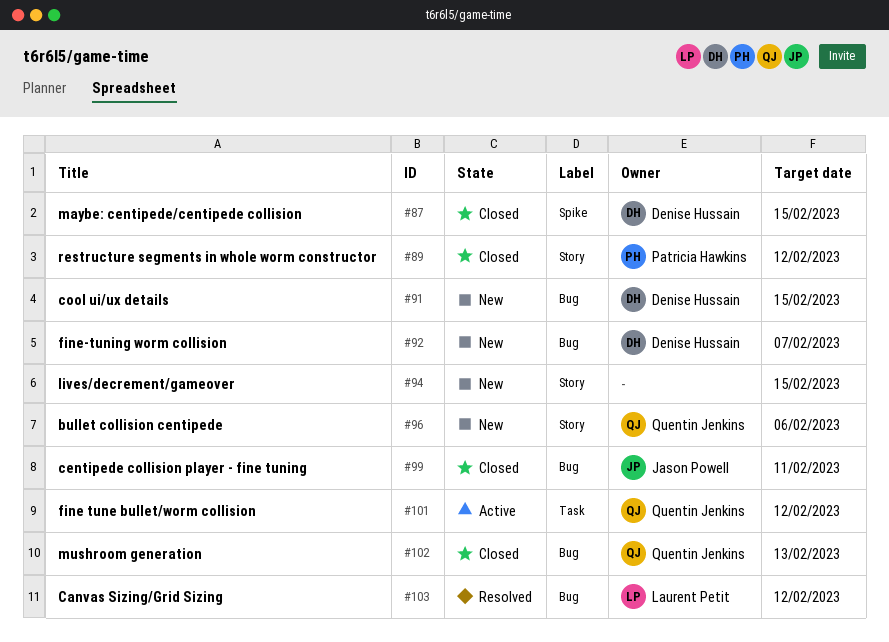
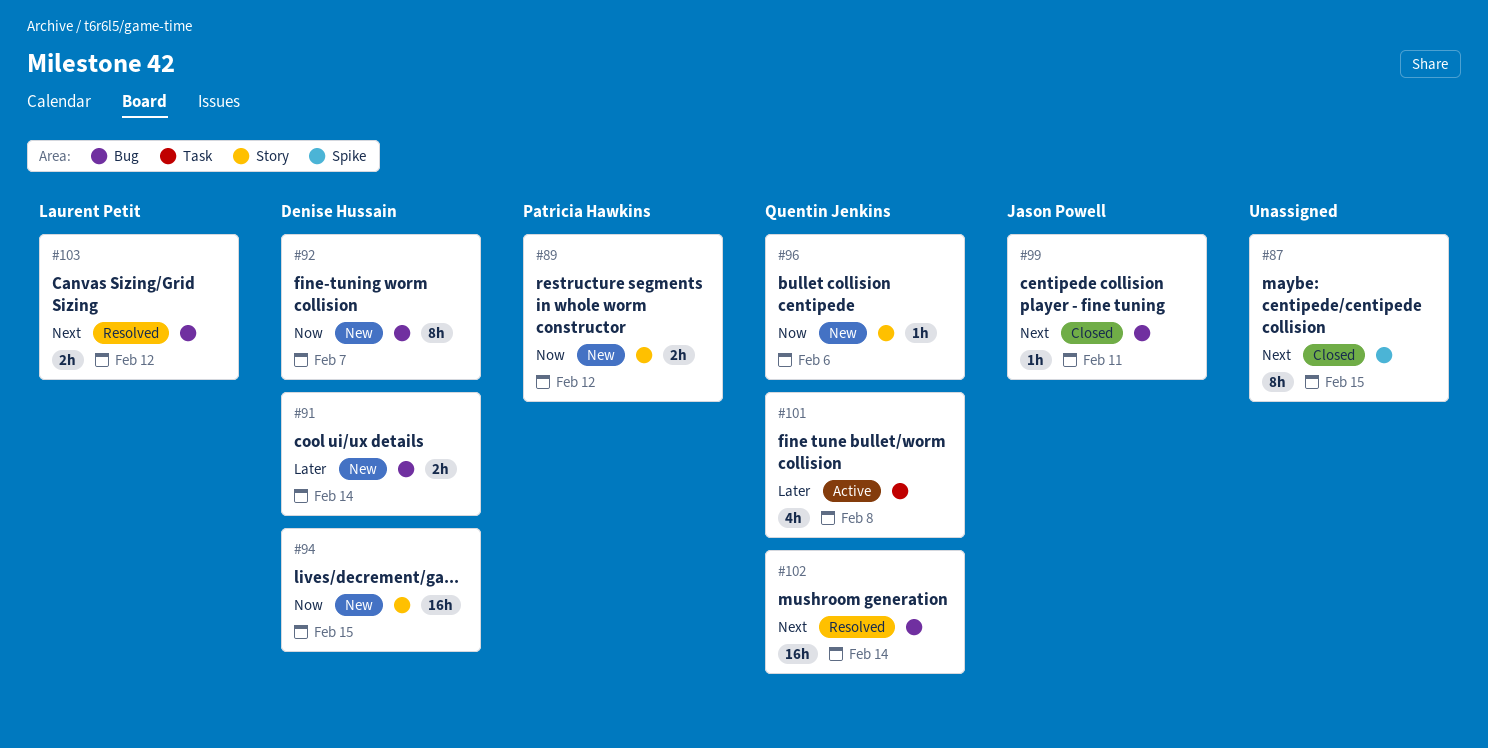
#87, owner: Denise Hussain -> none
#89, status: Closed -> New
#91, due: Feb 15 -> Feb 14
#94, owner: none -> Denise Hussain
#101, due: Feb 12 -> Feb 8
#102, status: Closed -> Resolved
#102, due: Feb 13 -> Feb 14

